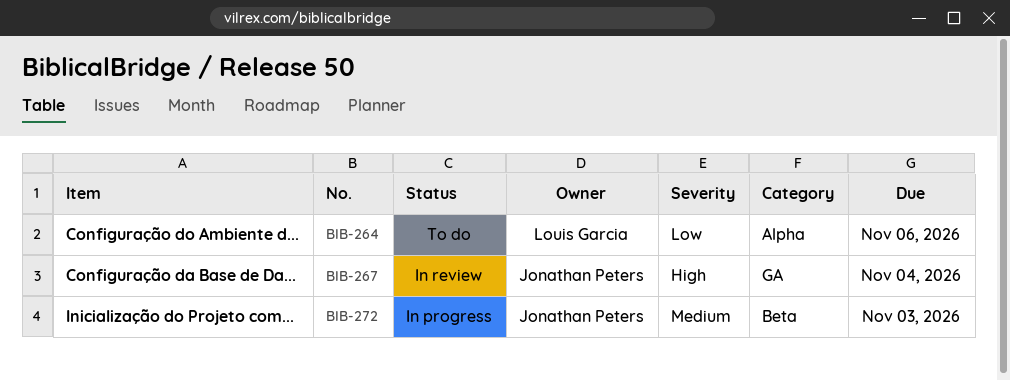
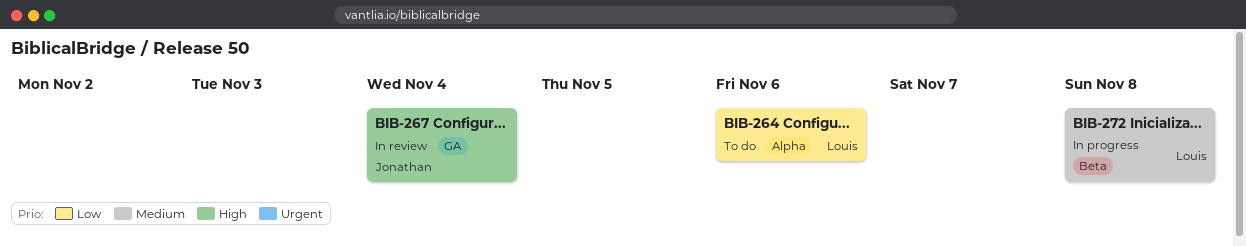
BIB-272, owner: Jonathan Peters -> Louis Garcia
BIB-272, due: Nov 3 -> Nov 8

